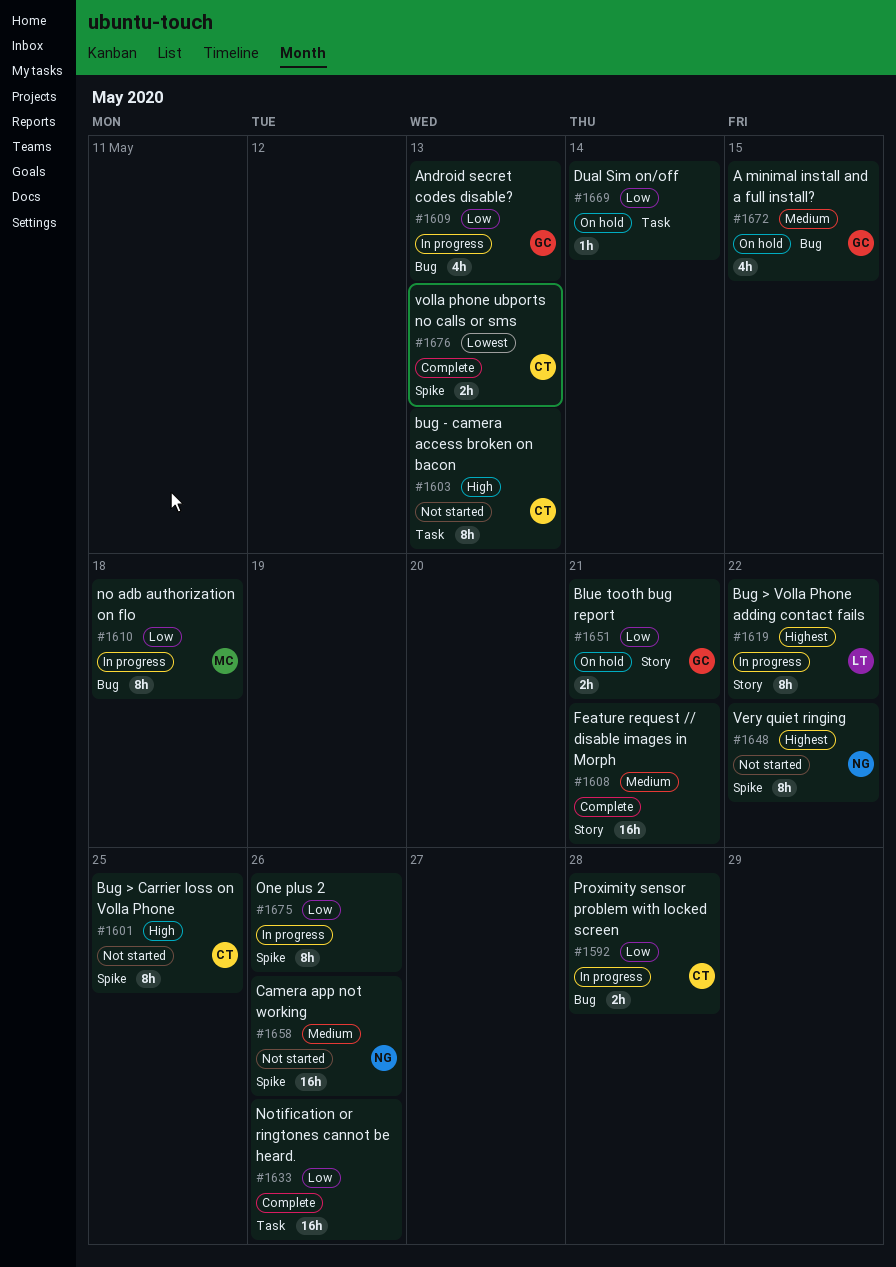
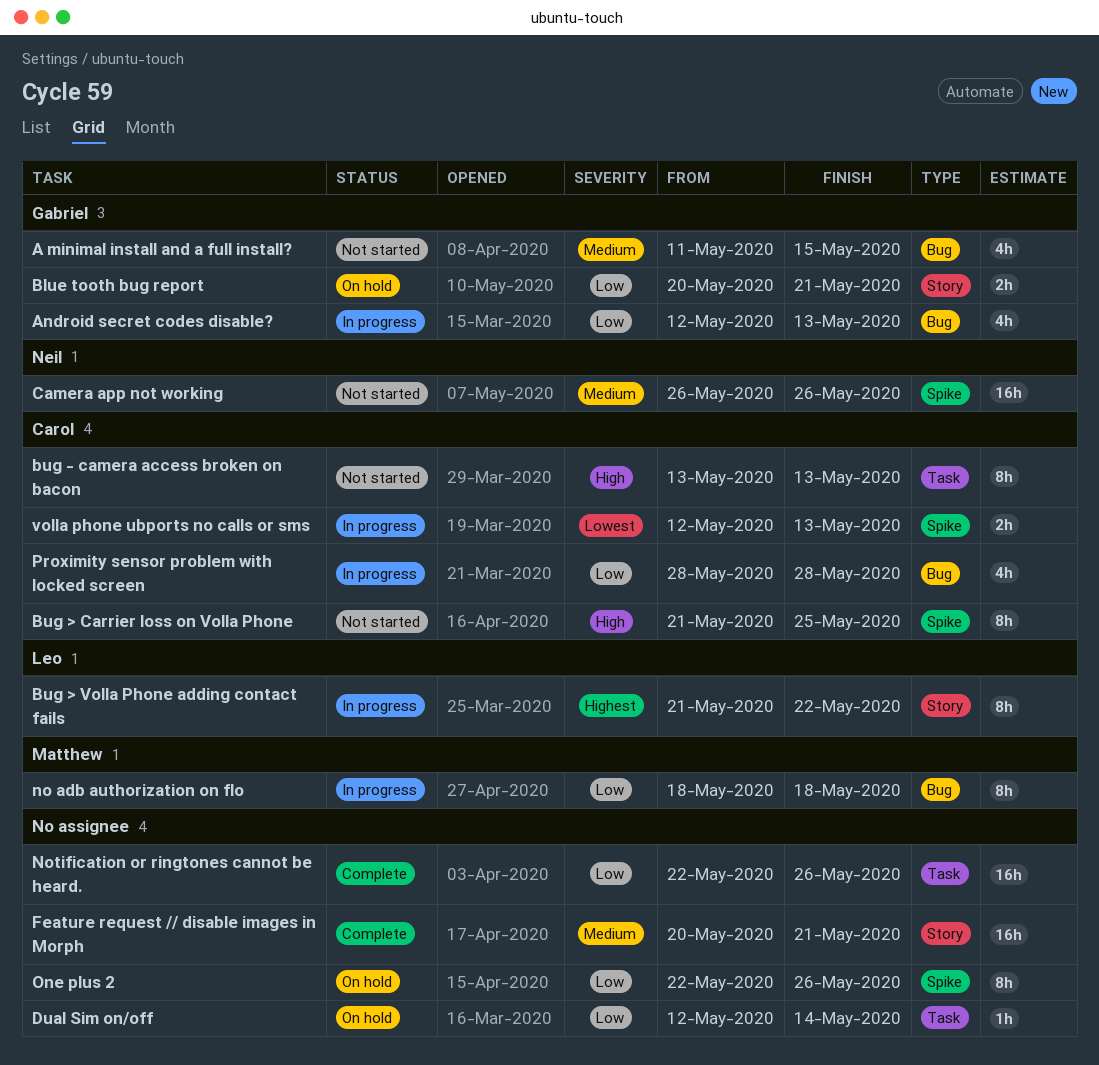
A minimal install and a full install?, status: On hold -> Not started
One plus 2, status: In progress -> On hold
Proximity sensor problem with locked screen, estimate: 2h -> 4h
Very quiet ringing: present -> none
volla phone ubports no calls or sms, status: Complete -> In progress

